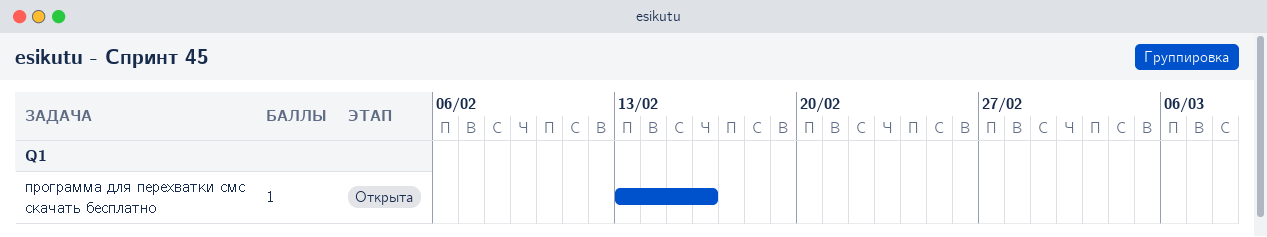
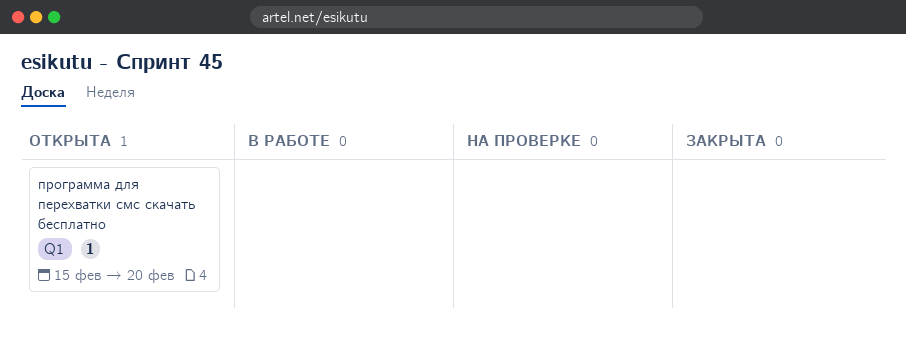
программа для перехватки смс скачать бесплатно, start: Feb 13 -> Feb 15
программа для перехватки смс скачать бесплатно, due: Feb 16 -> Feb 20

